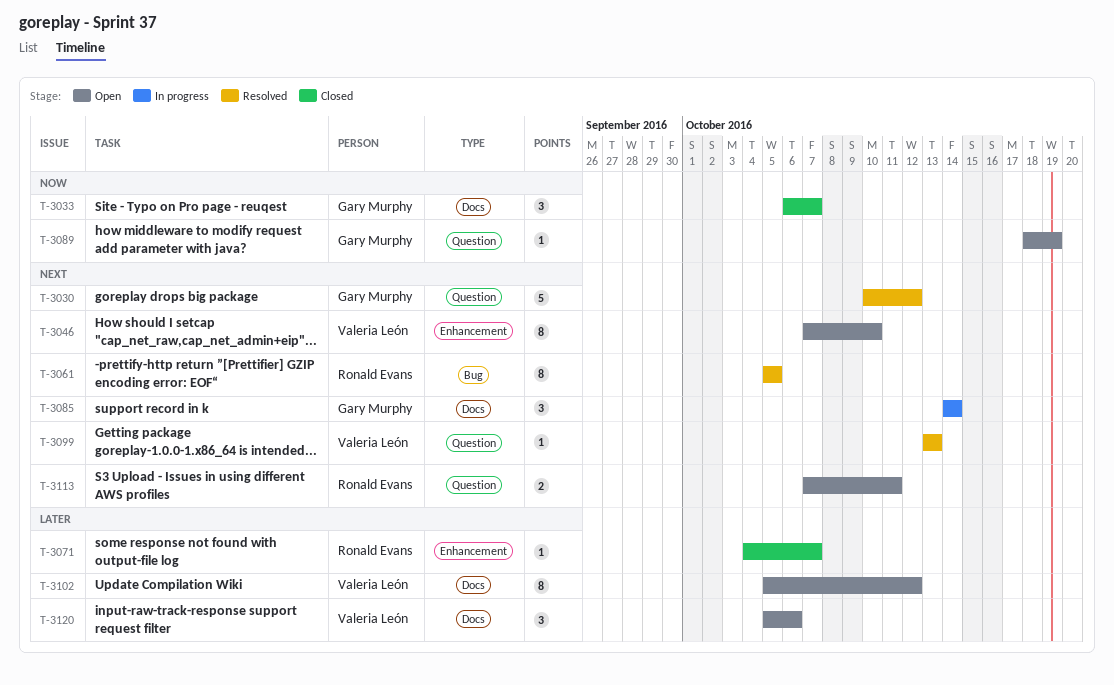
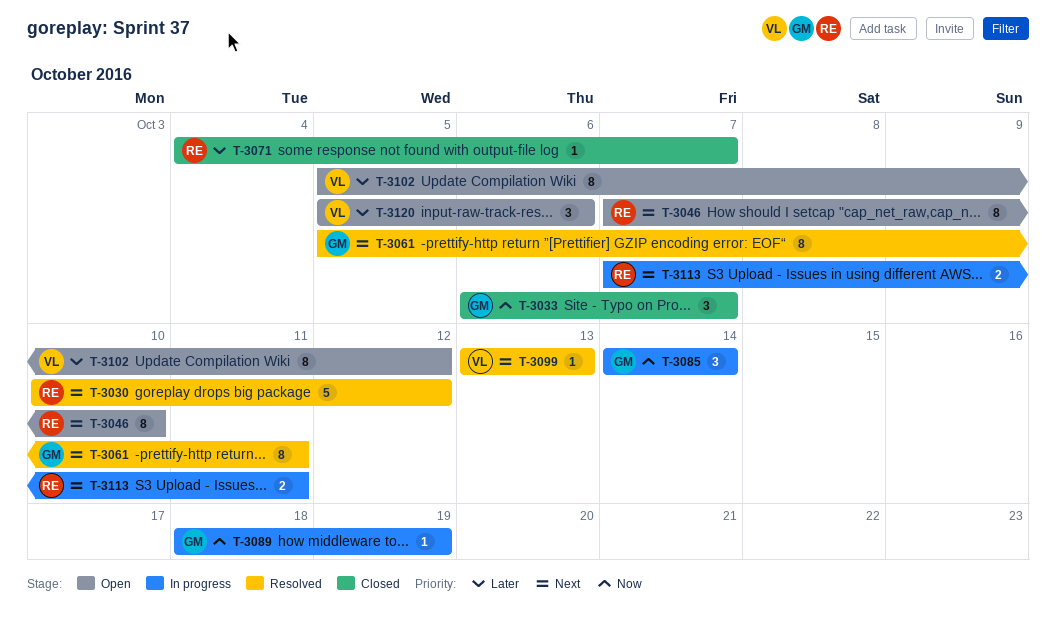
T-3030, owner: Gary Murphy -> Ronald Evans
T-3046, owner: Valeria León -> Ronald Evans
T-3061, owner: Ronald Evans -> Gary Murphy
T-3061, due: Oct 5 -> Oct 11
T-3085, priority: Next -> Now
T-3089, status: Open -> In progress
T-3113, status: Open -> In progress

